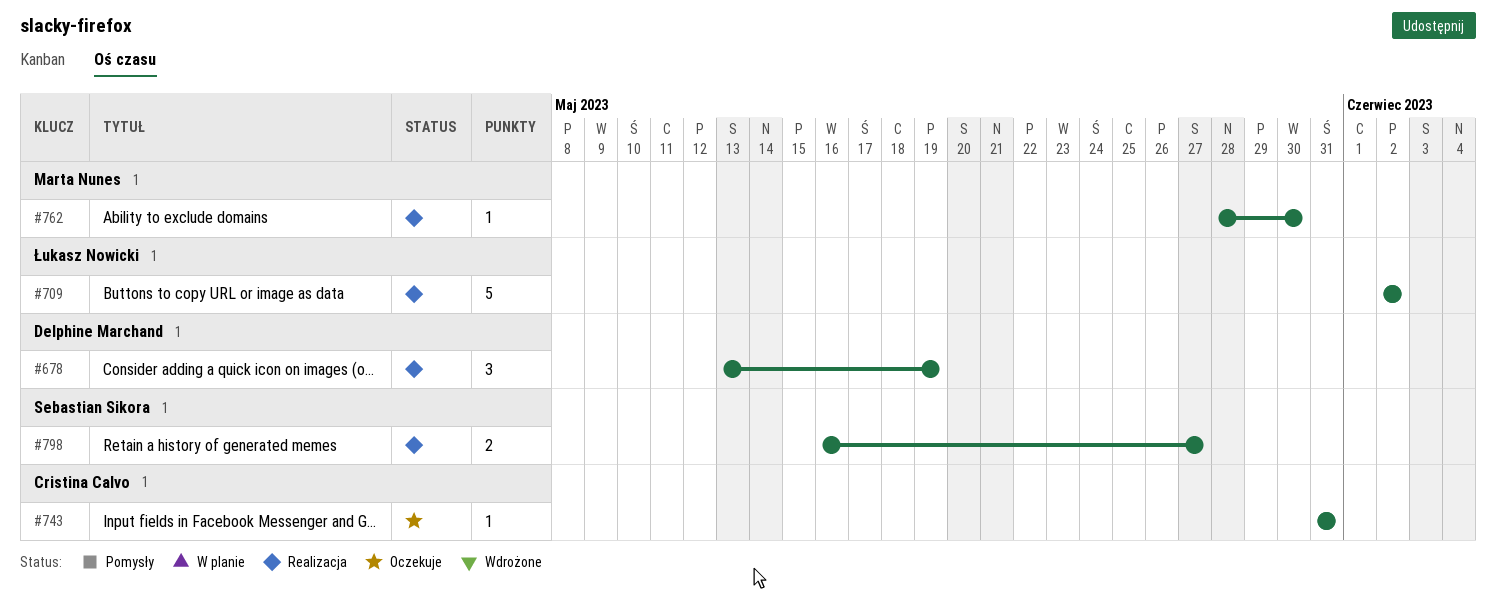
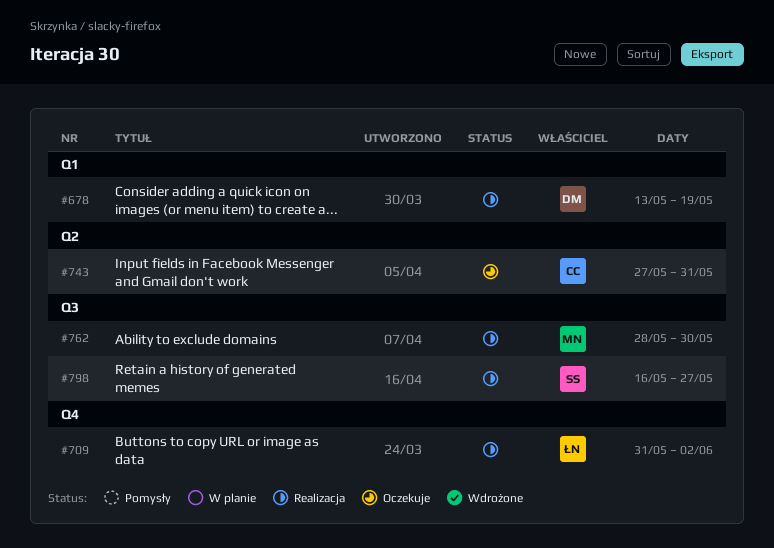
#709, start: Jun 2 -> May 31
#743, start: May 31 -> May 27

